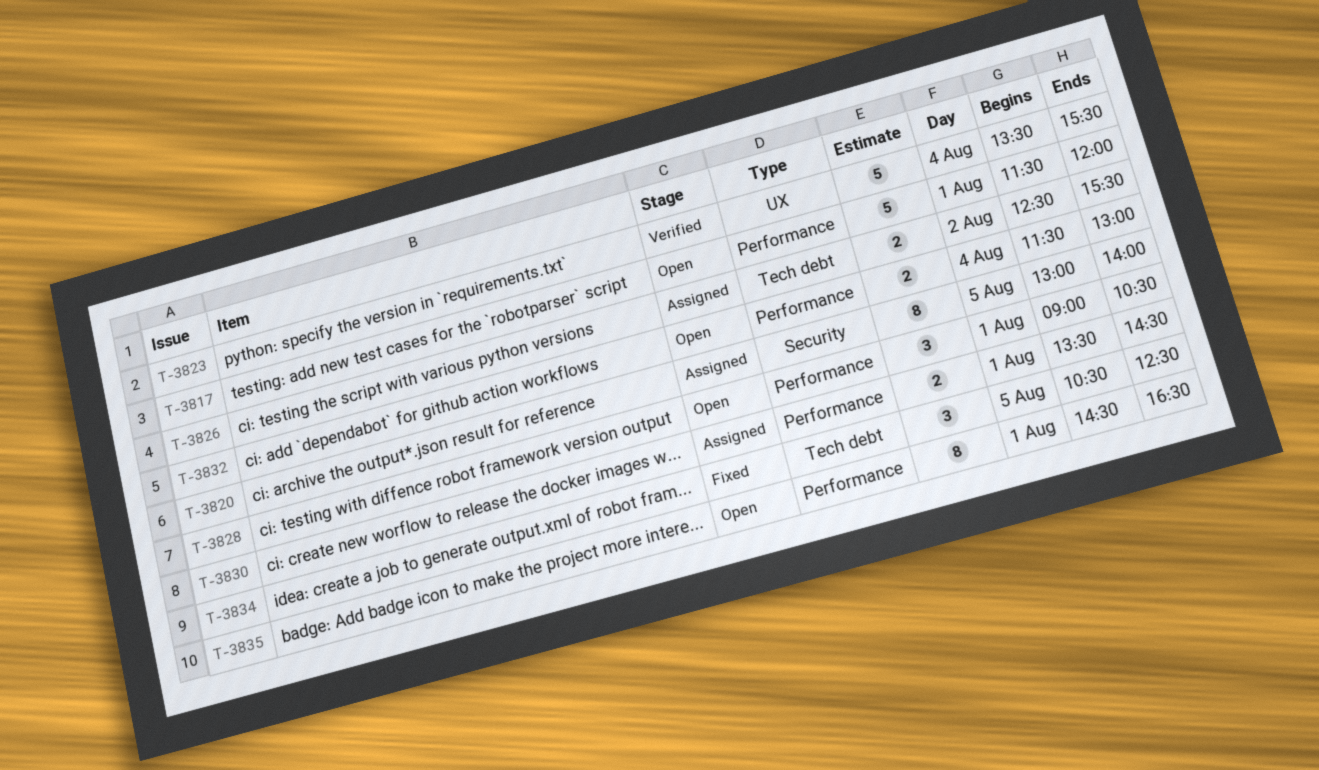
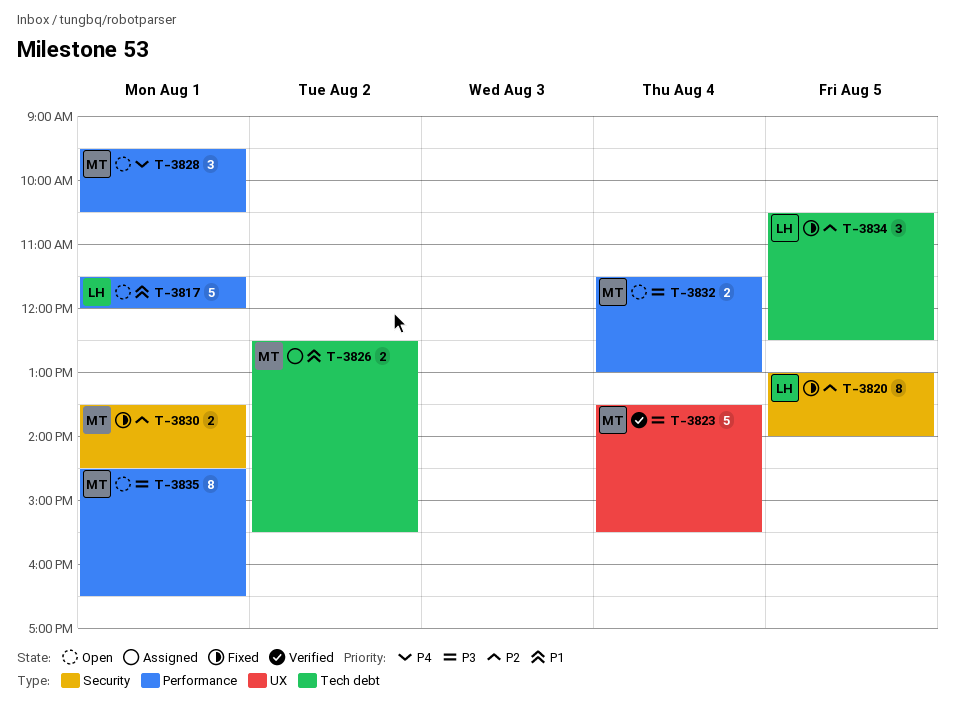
T-3820, status: Assigned -> Fixed
T-3828, begins: 09:00 -> 09:30
T-3830, status: Assigned -> Fixed
T-3830, label: Performance -> Security

